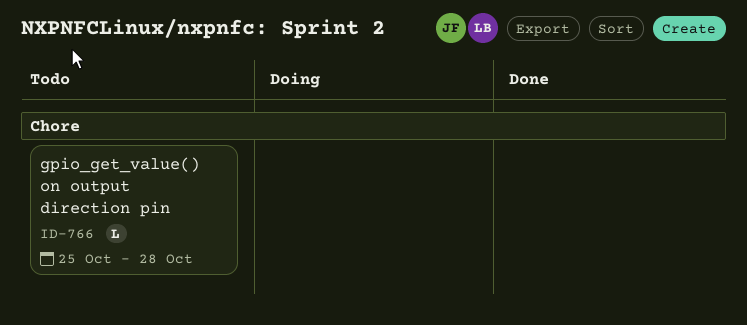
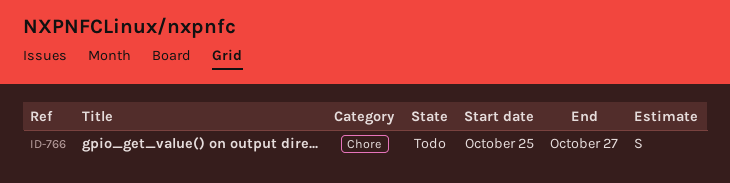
ID-766, estimate: L -> S
ID-766, due: Oct 28 -> Oct 27

